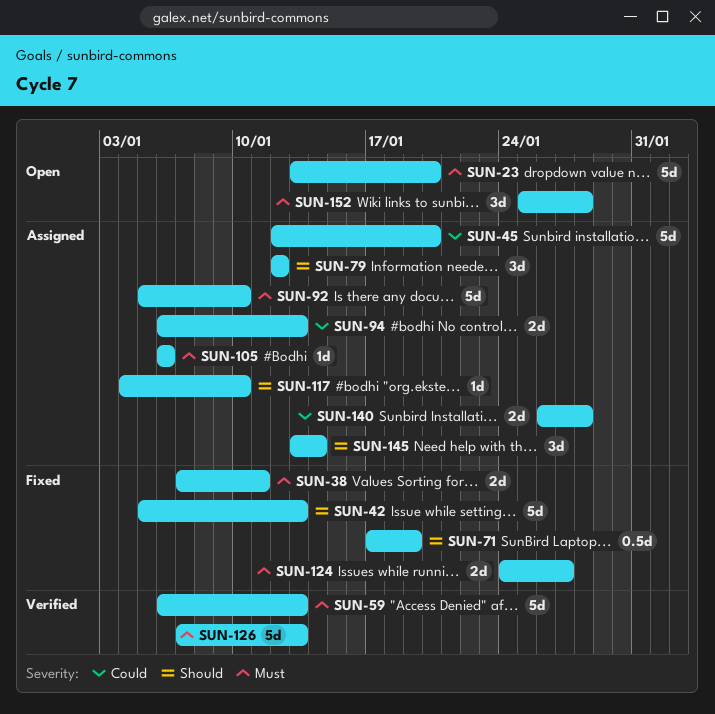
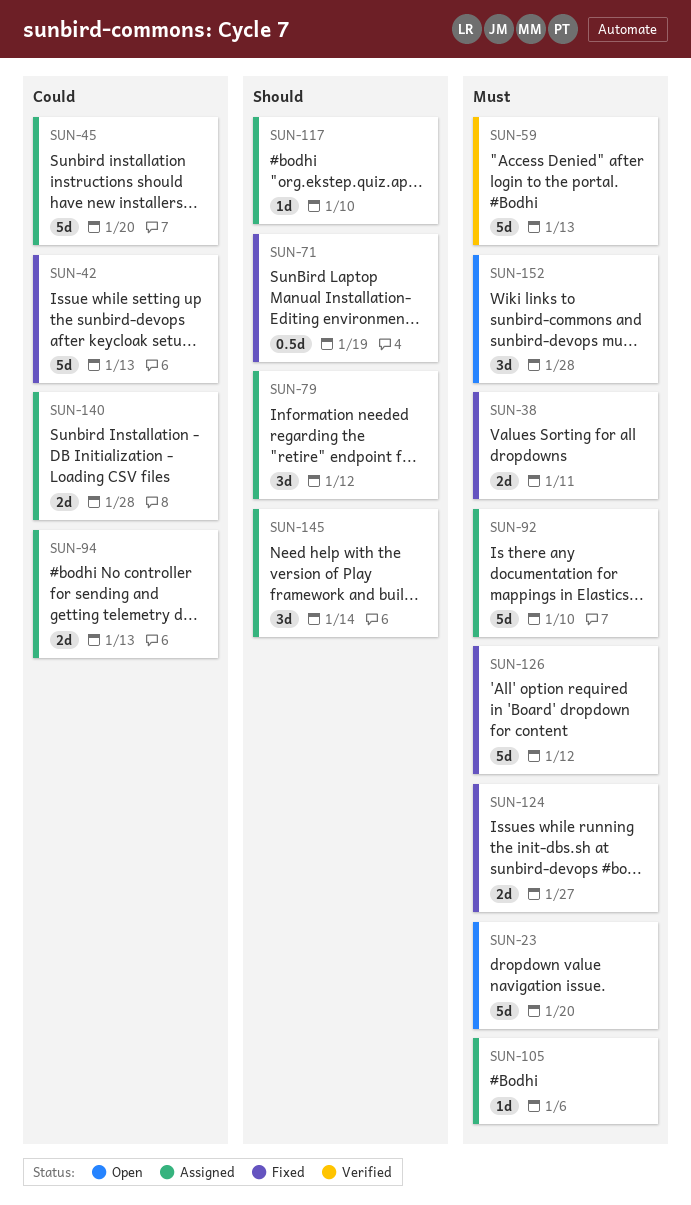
SUN-42, priority: Should -> Could
SUN-126, status: Verified -> Fixed
SUN-126, due: Jan 13 -> Jan 12

